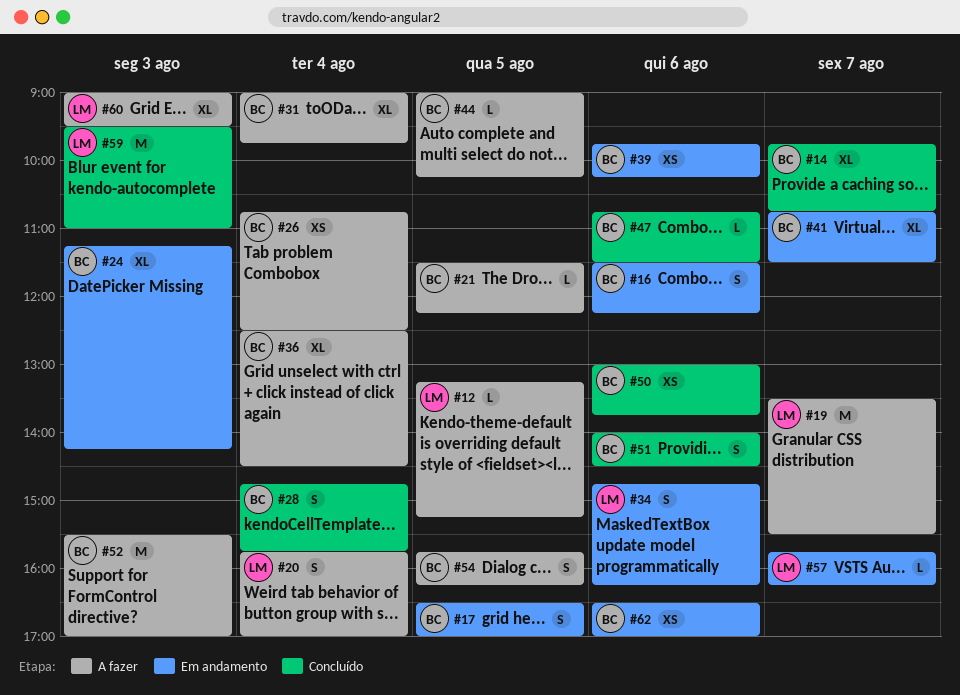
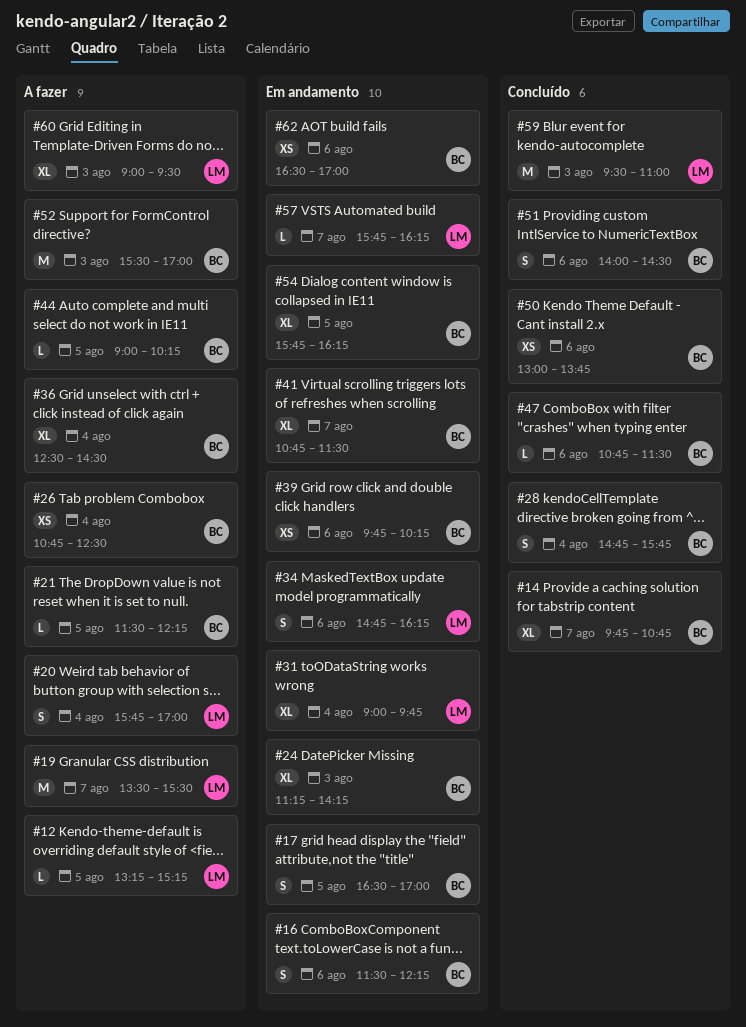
#31, status: A fazer -> Em andamento
#31, owner: BC -> LM
#54, status: A fazer -> Em andamento
#54, estimate: S -> XL

